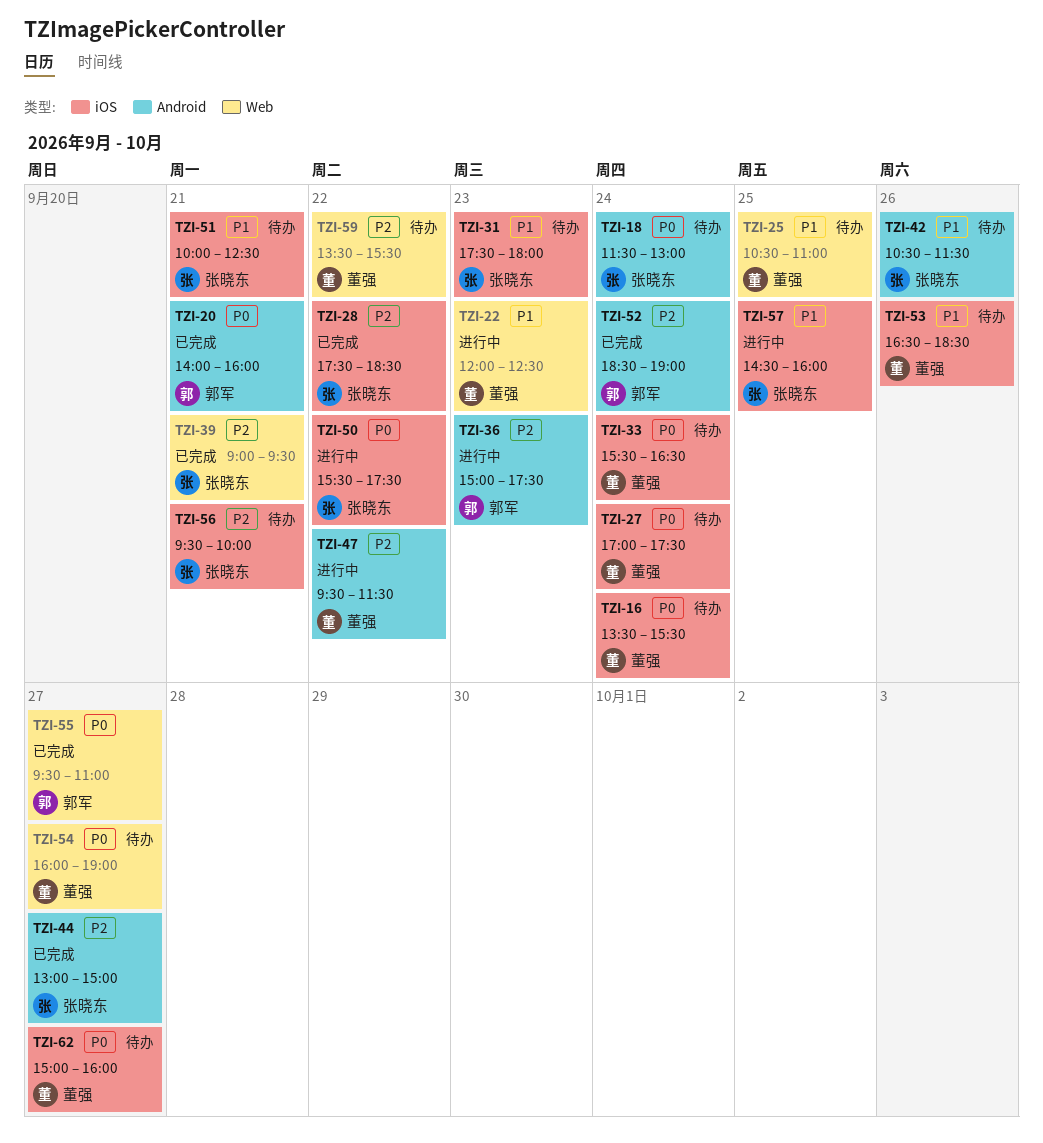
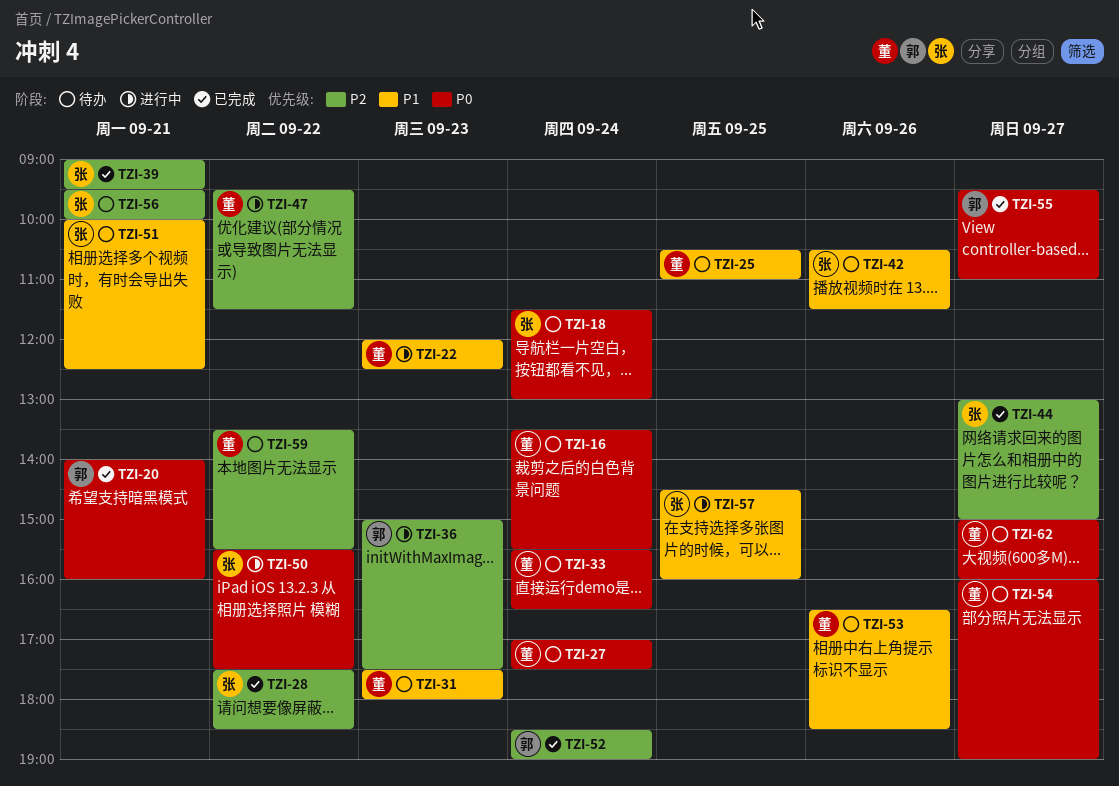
TZI-31, owner: 张晓东 -> 董强

